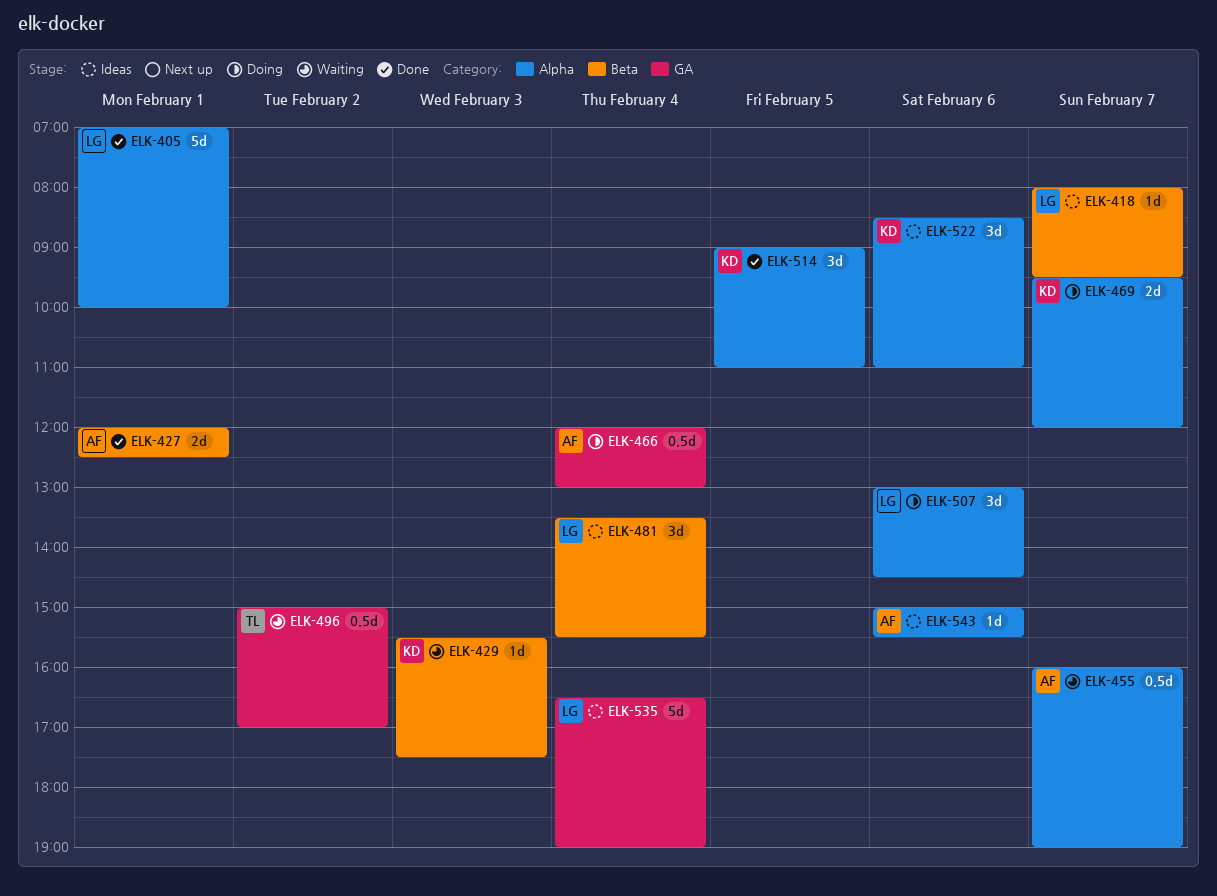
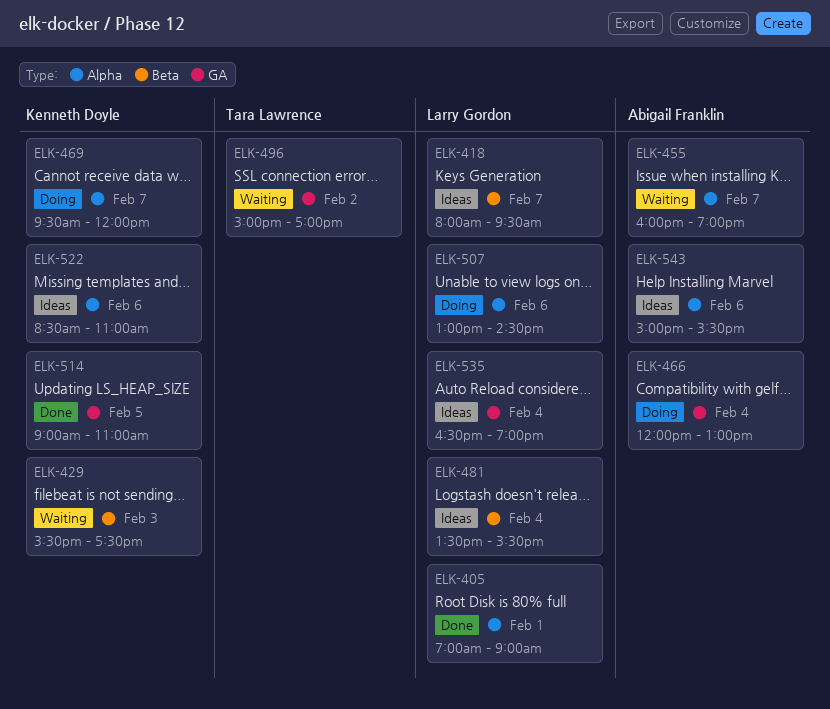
ELK-405, ends: 10:00 -> 09:00
ELK-427: present -> none
ELK-514, label: Alpha -> GA

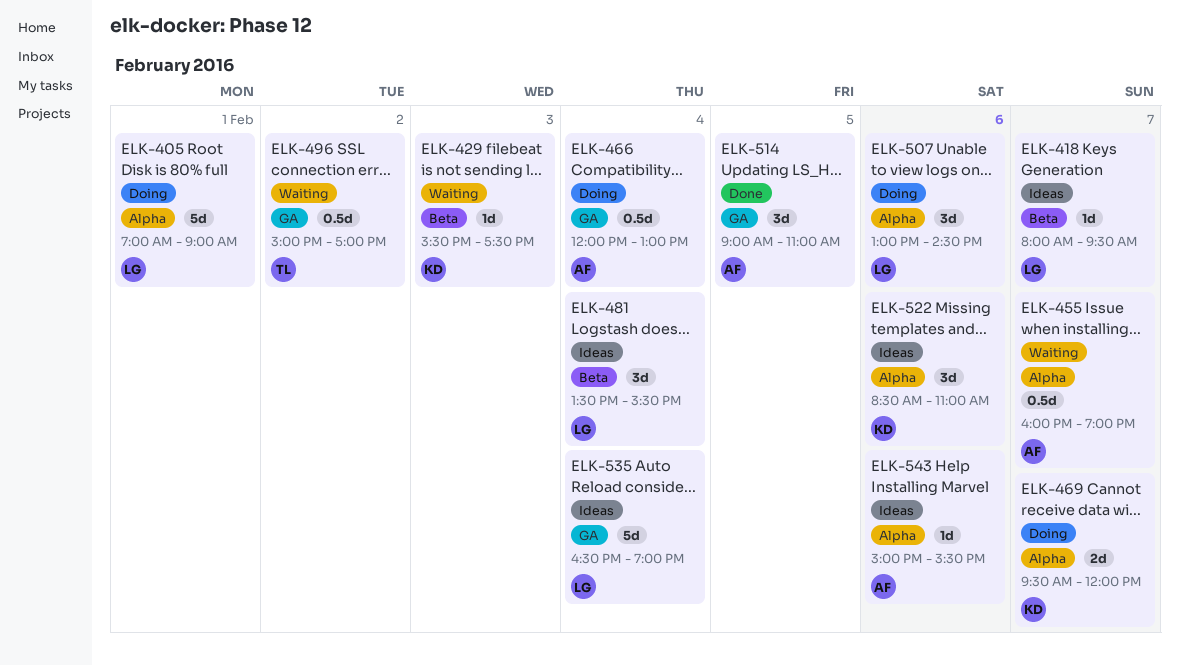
ELK-405, status: Done -> Doing
ELK-514, owner: Kenneth Doyle -> Abigail Franklin

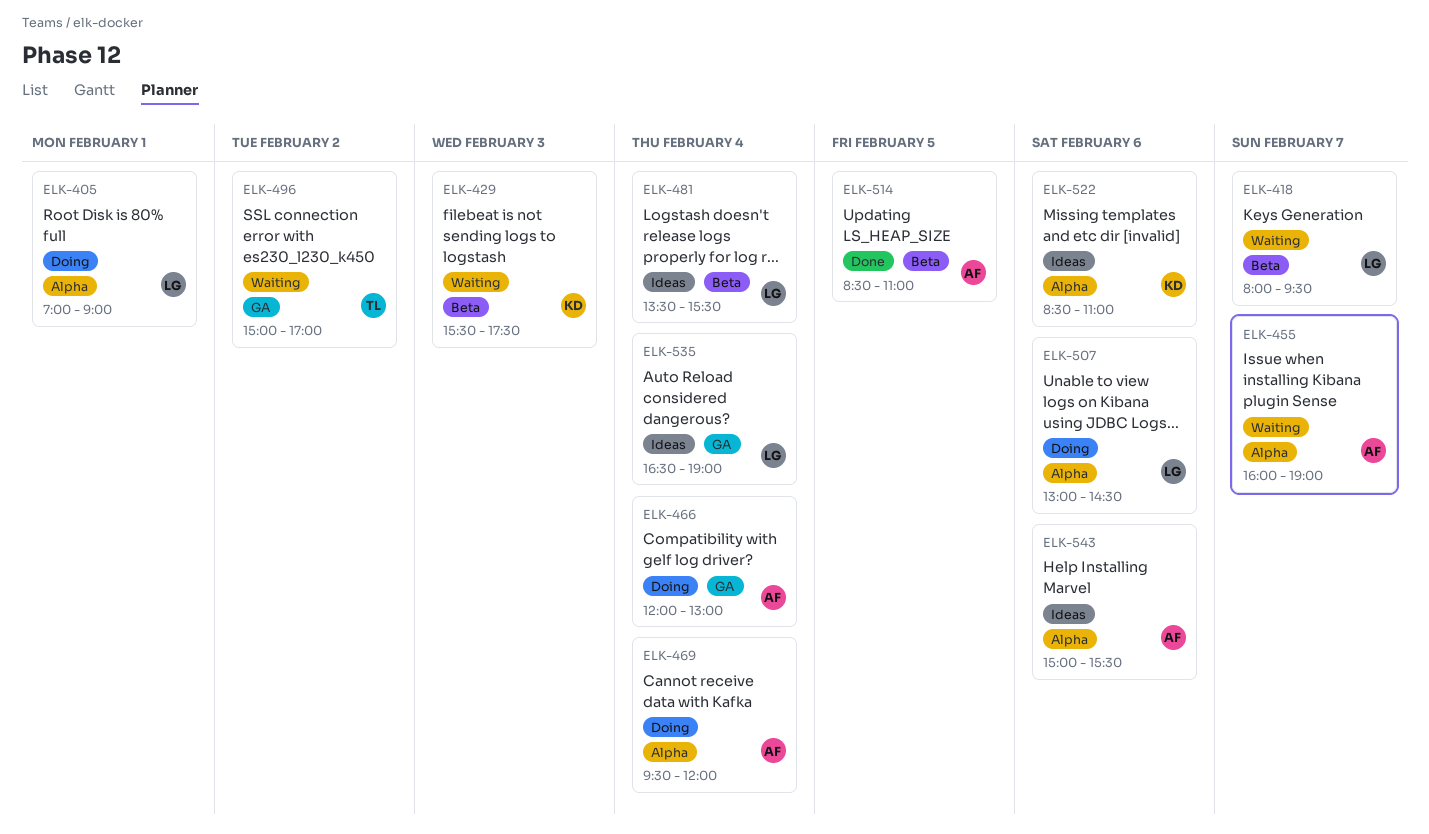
ELK-418, status: Ideas -> Waiting
ELK-469, owner: KD -> AF
ELK-469, day: Feb 7 -> Feb 4
ELK-514, label: GA -> Beta
ELK-514, begins: 09:00 -> 08:30

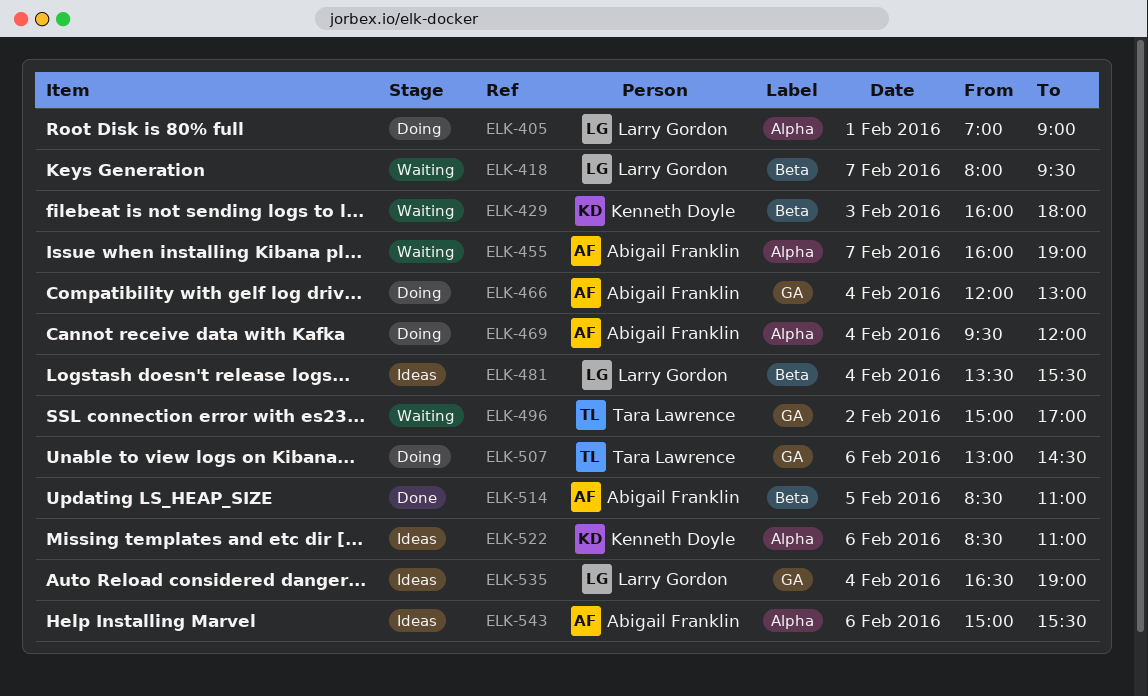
ELK-429, begins: 15:30 -> 16:00
ELK-429, ends: 17:30 -> 18:00
ELK-507, owner: Larry Gordon -> Tara Lawrence
ELK-507, label: Alpha -> GA

